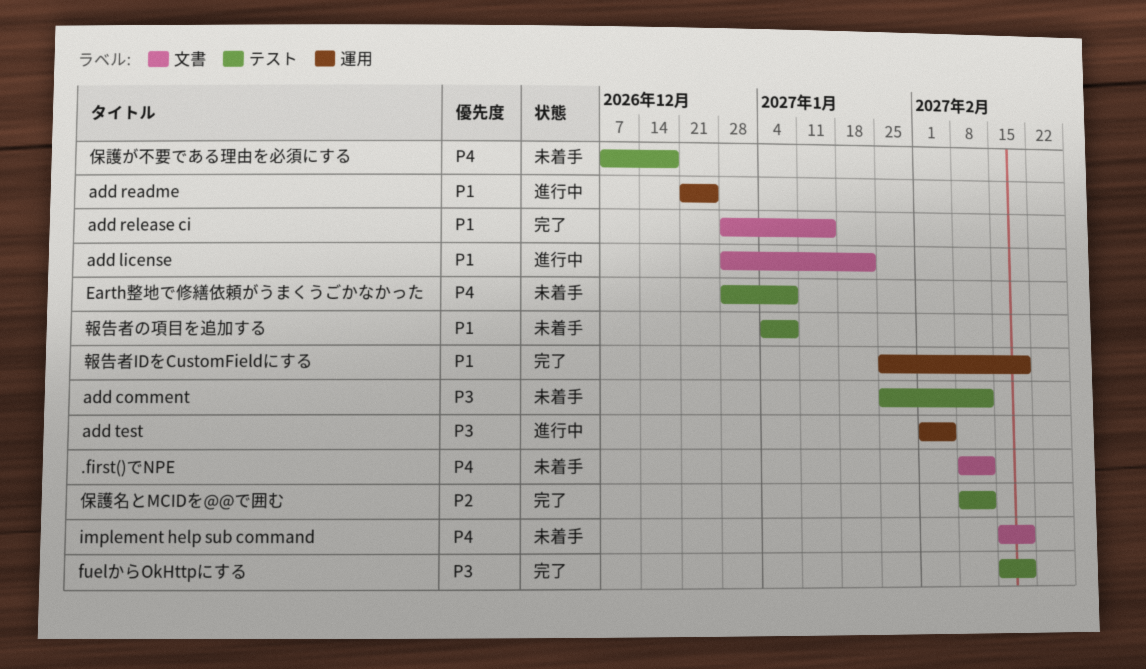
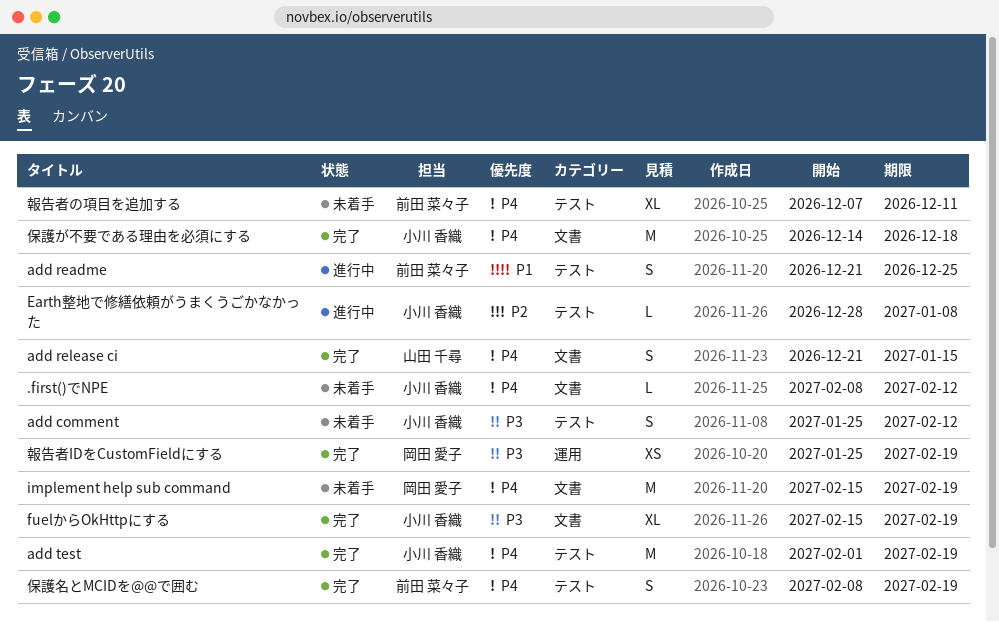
add license: present -> none
add readme, label: 運用 -> テスト
add release ci, priority: P1 -> P4
add release ci, start: Dec 28 -> Dec 21
add test, status: 進行中 -> 完了
add test, priority: P3 -> P4
add test, label: 運用 -> テスト
add test, due: Feb 5 -> Feb 19
Earth整地で修繕依頼がうまくうごかなかった, status: 未着手 -> 進行中
Earth整地で修繕依頼がうまくうごかなかった, priority: P4 -> P2
fuelからOkHttpにする, label: テスト -> 文書
保護が不要である理由を必須にする, status: 未着手 -> 完了
保護が不要である理由を必須にする, label: テスト -> 文書
保護が不要である理由を必須にする, start: Dec 7 -> Dec 14
保護名とMCIDを@@で囲む, priority: P2 -> P4
保護名とMCIDを@@で囲む, due: Feb 12 -> Feb 19
報告者IDをCustomFieldにする, priority: P1 -> P3
報告者の項目を追加する, priority: P1 -> P4
報告者の項目を追加する, start: Jan 4 -> Dec 7
報告者の項目を追加する, due: Jan 8 -> Dec 11

